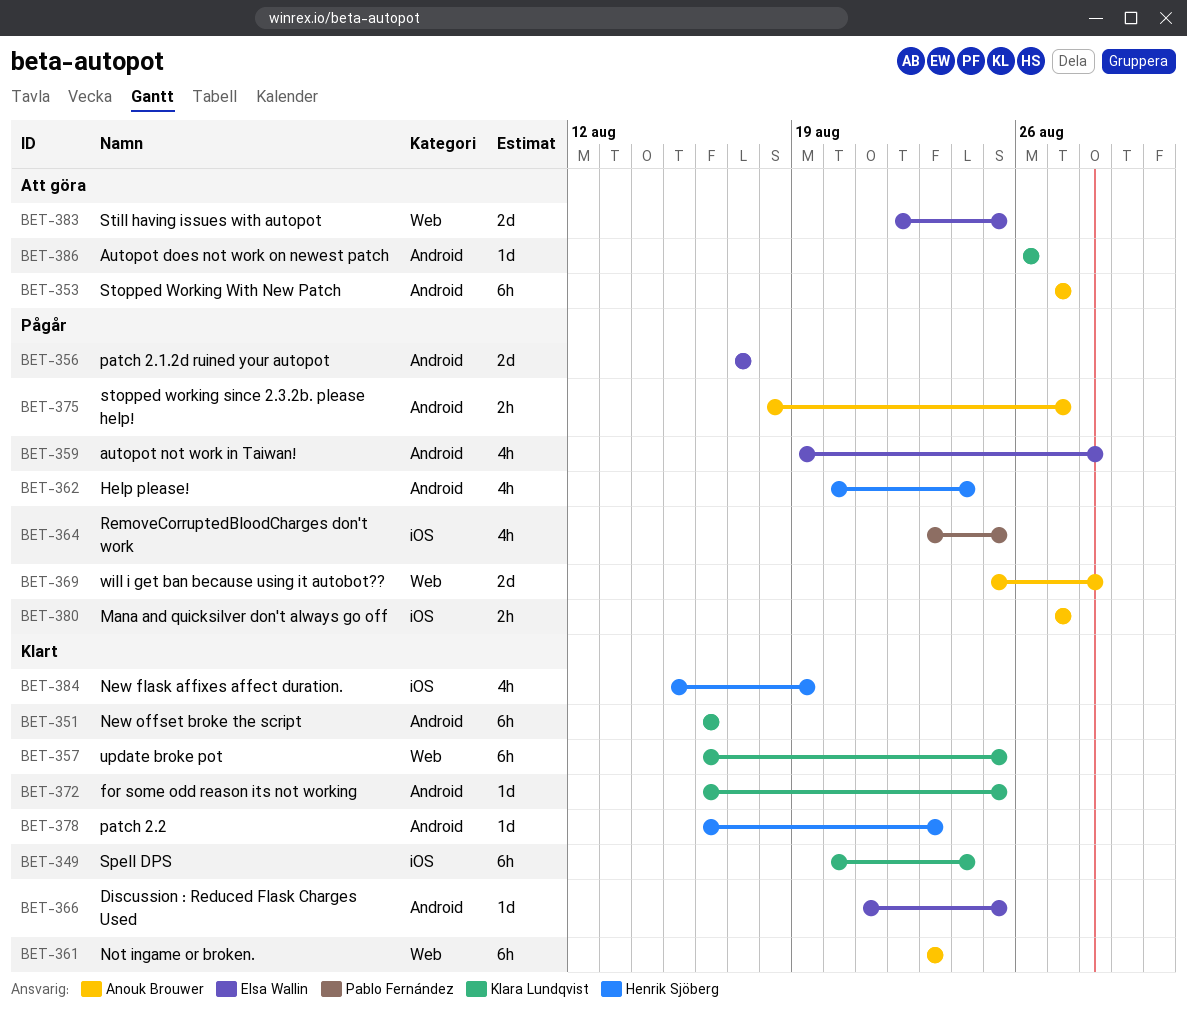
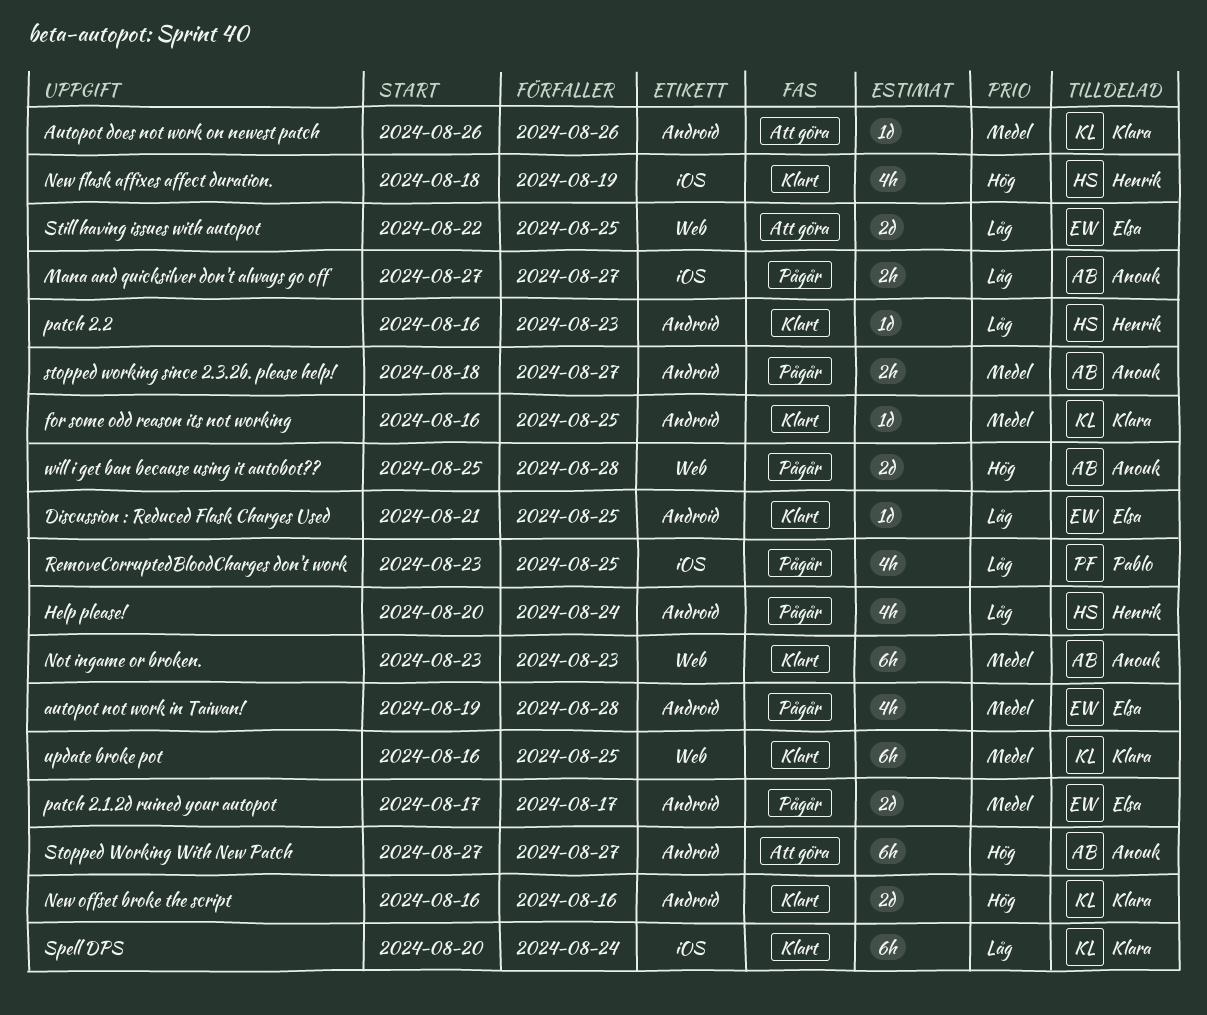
New flask affixes affect duration., start: Aug 15 -> Aug 18
New offset broke the script, estimate: 6h -> 2d

